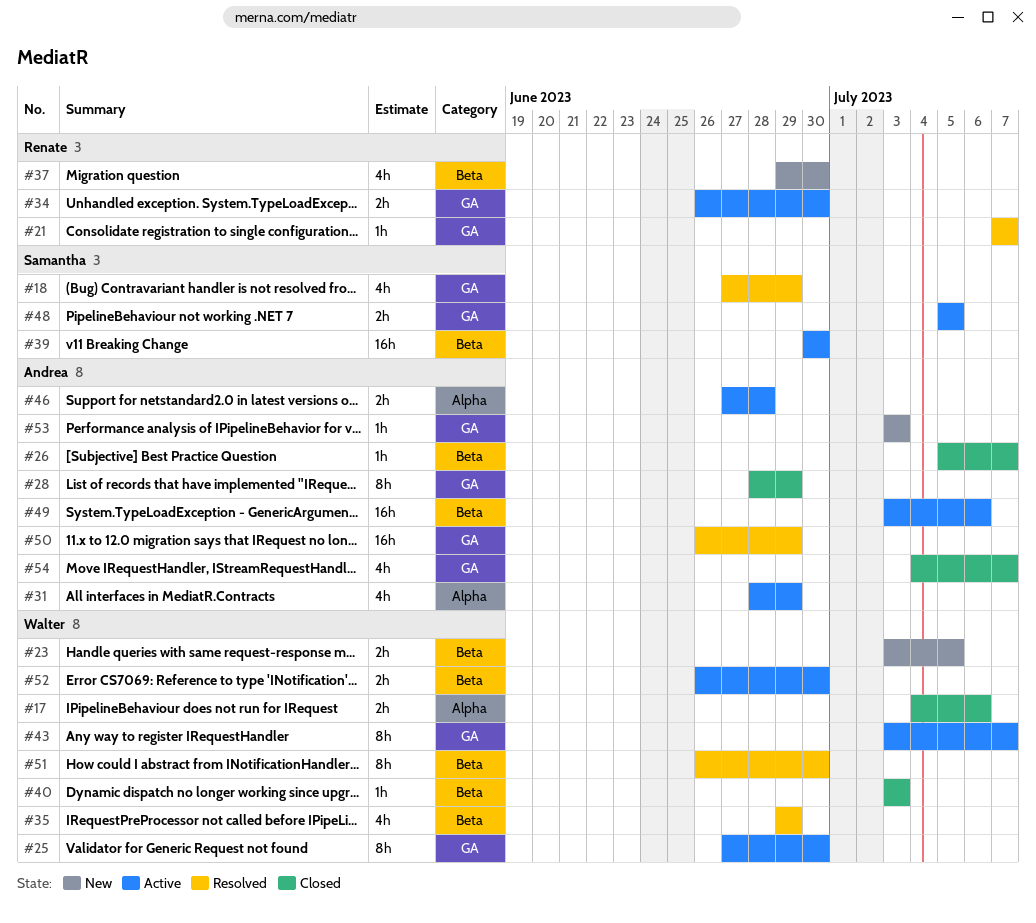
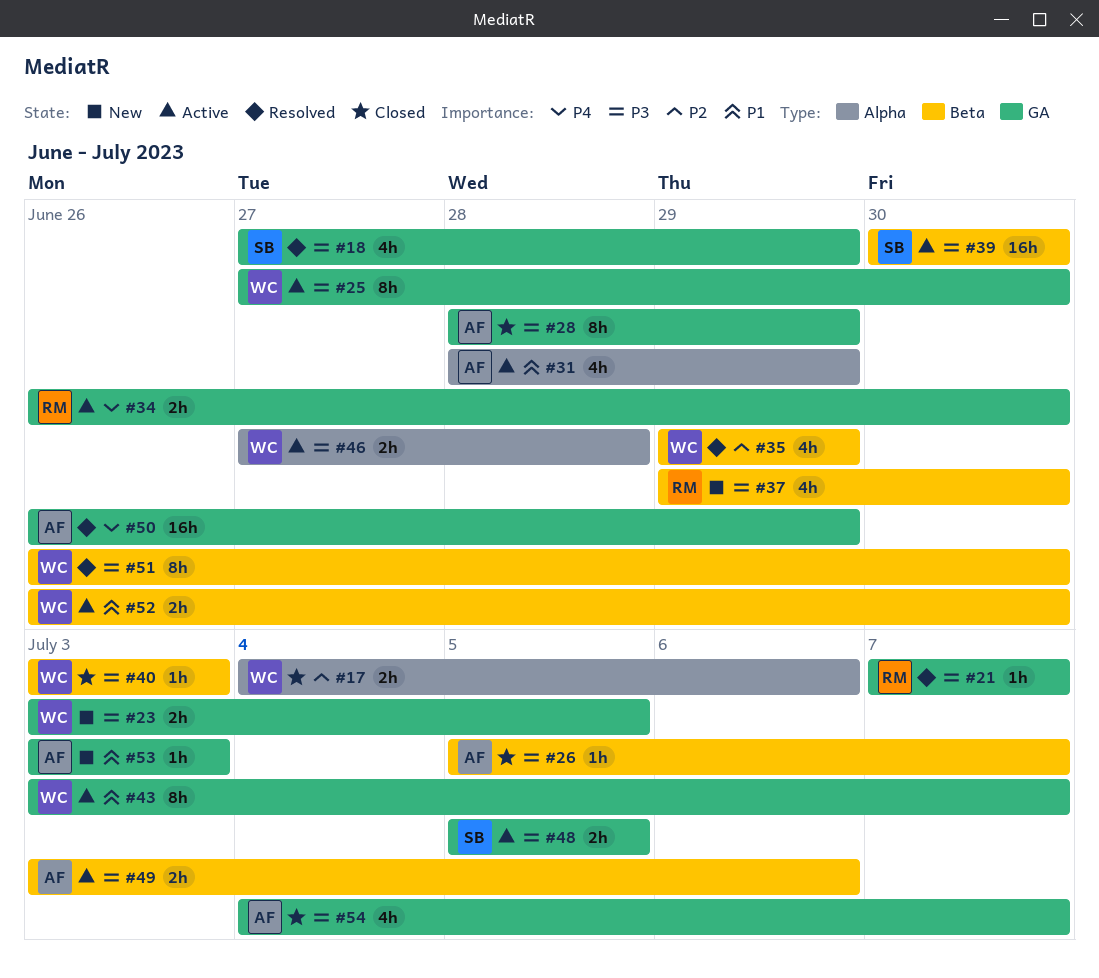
#23, label: Beta -> GA
#46, owner: Andrea -> Walter
#49, estimate: 16h -> 2h

